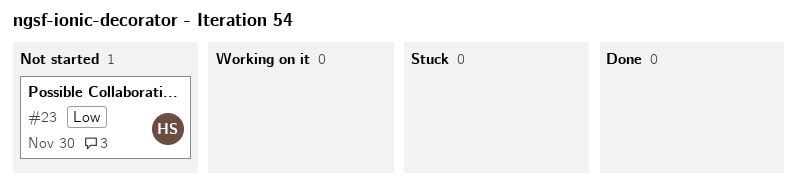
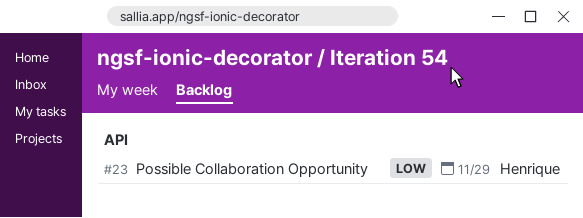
#23, due: Nov 30 -> Nov 29

